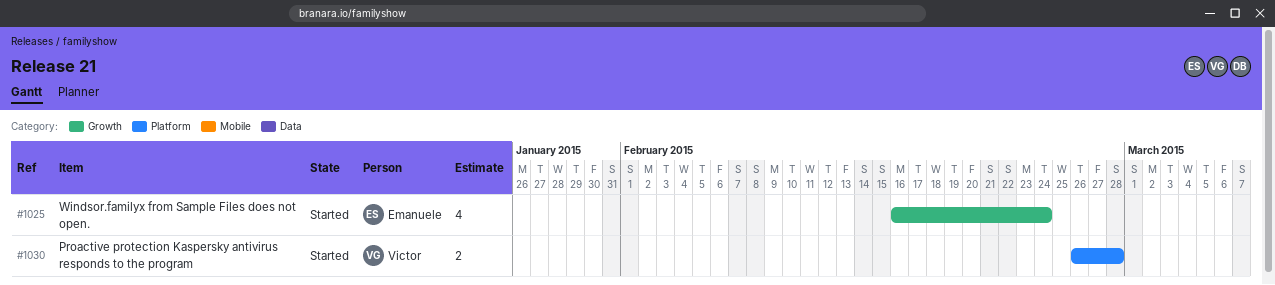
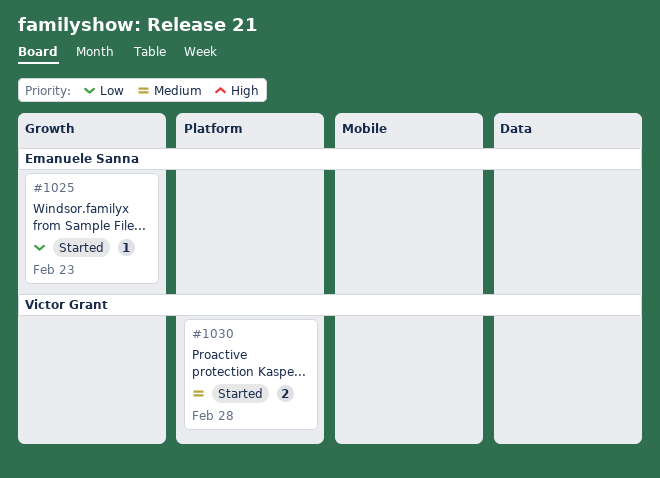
#1025, estimate: 4 -> 1
#1025, due: Feb 24 -> Feb 23

